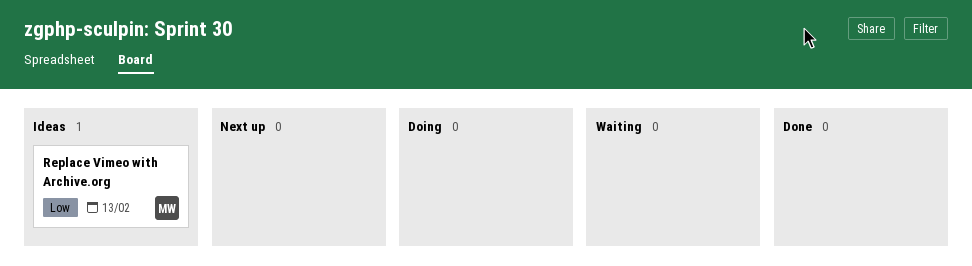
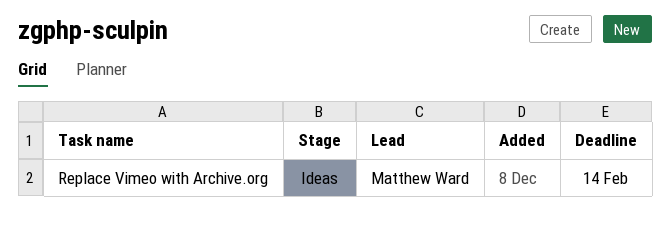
Replace Vimeo with Archive.org, due: Feb 13 -> Feb 14

